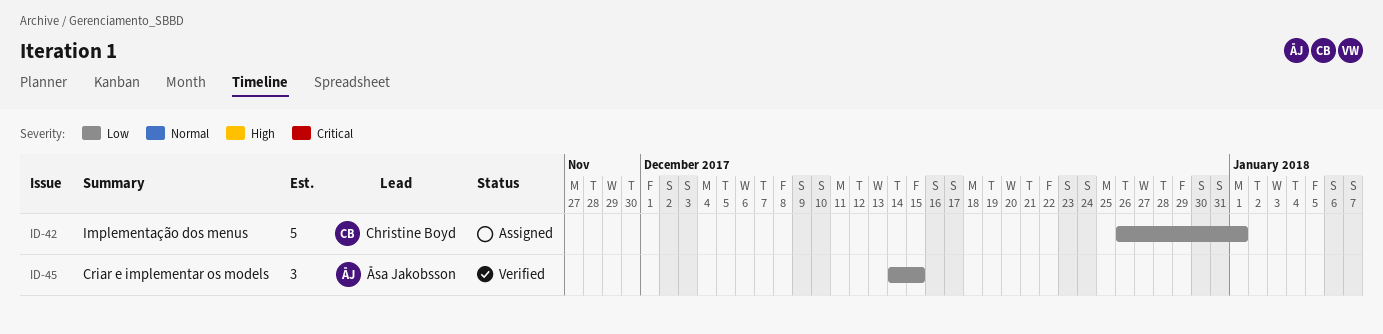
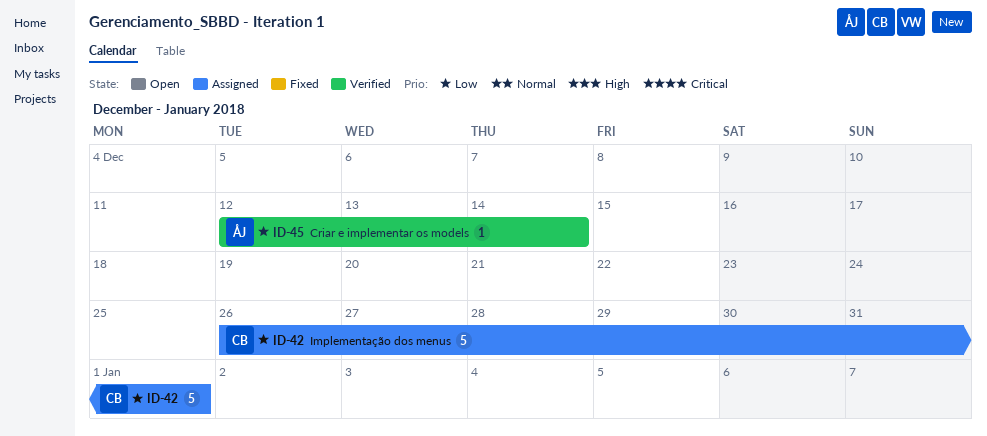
ID-45, estimate: 3 -> 1
ID-45, start: Dec 14 -> Dec 12
ID-45, due: Dec 15 -> Dec 14

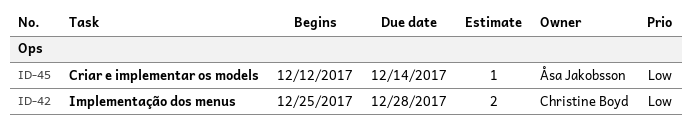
ID-42, estimate: 5 -> 2
ID-42, start: Dec 26 -> Dec 25
ID-42, due: Jan 1 -> Dec 28

